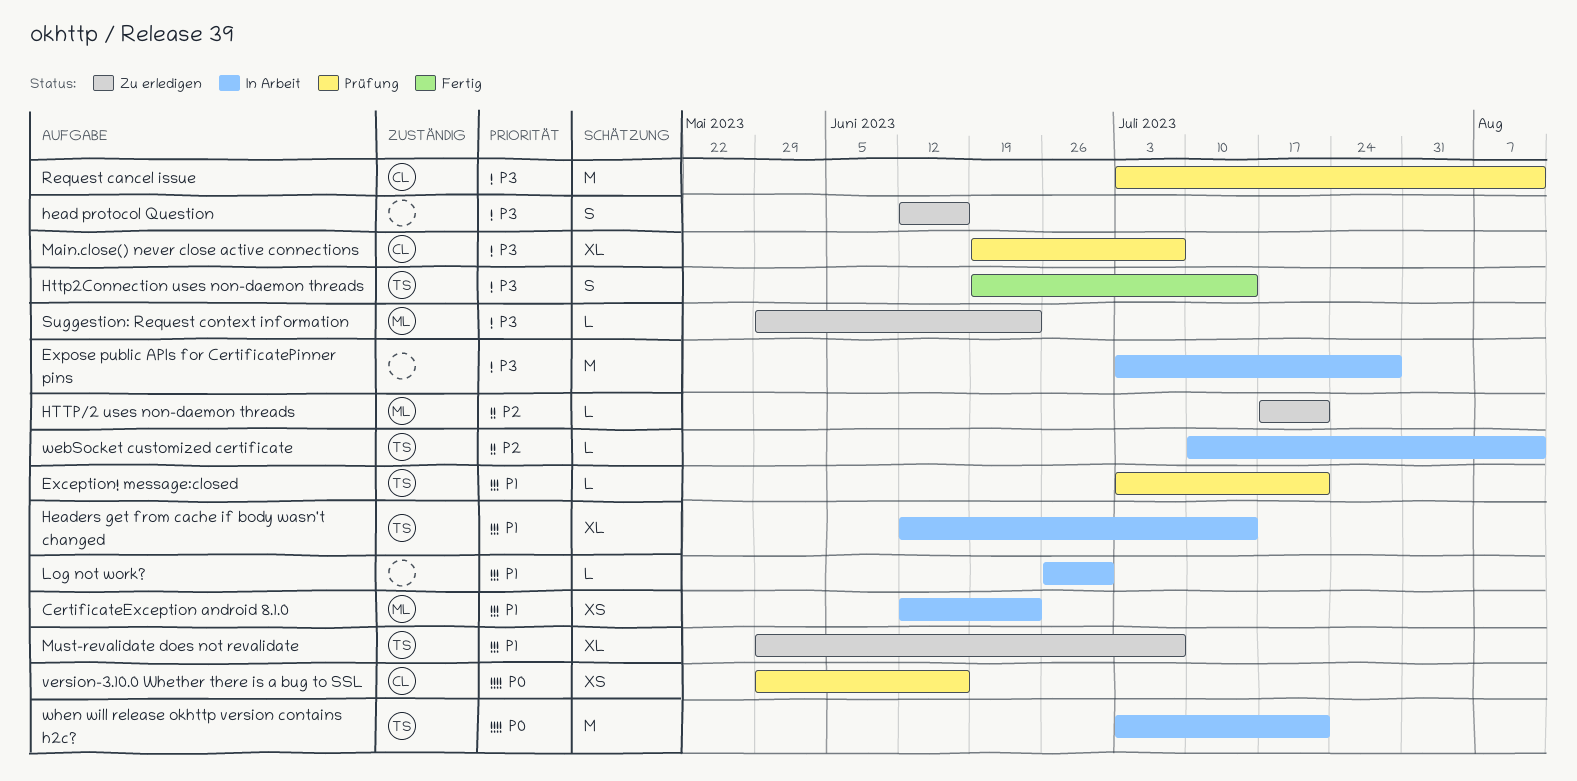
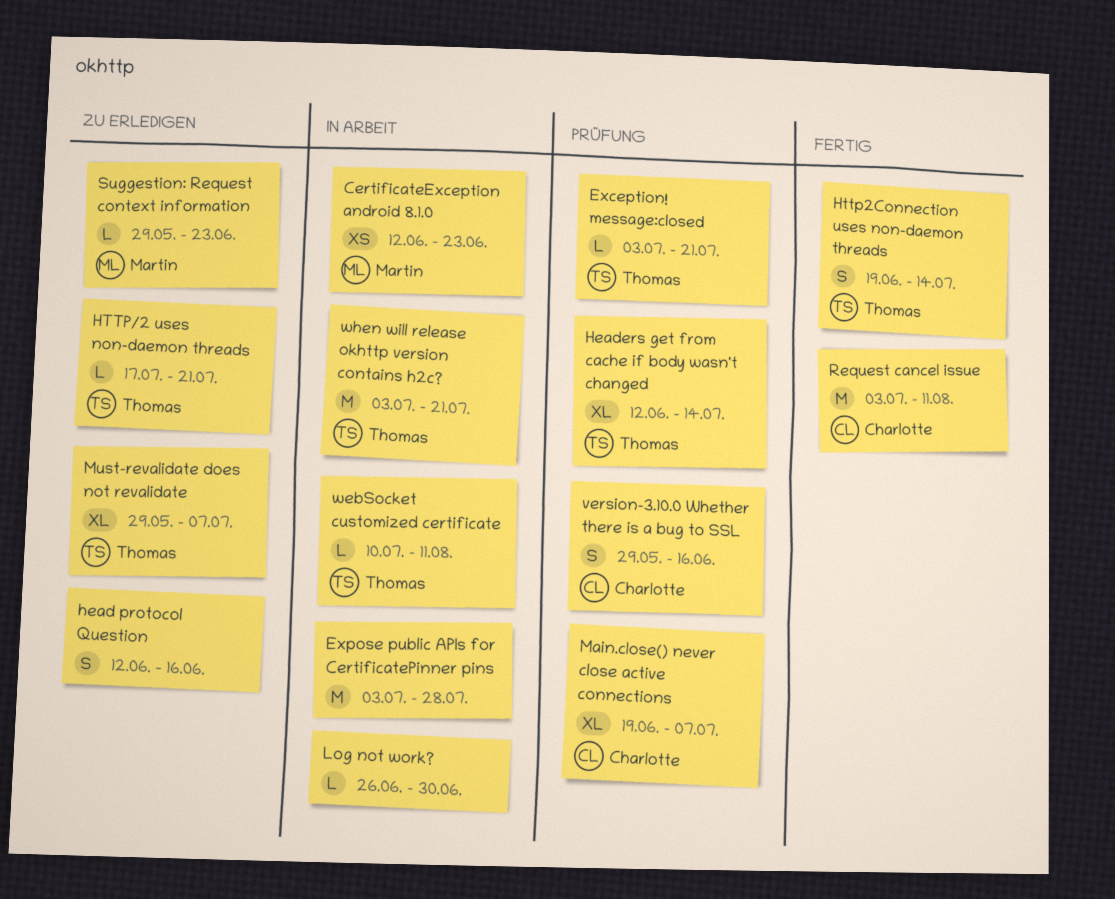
Headers get from cache if body wasn't changed, status: In Arbeit -> Prüfung
HTTP/2 uses non-daemon threads, owner: Martin -> Thomas
Request cancel issue, status: Prüfung -> Fertig
version-3.10.0 Whether there is a bug to SSL, estimate: XS -> S

